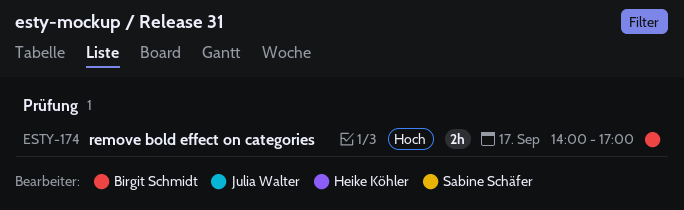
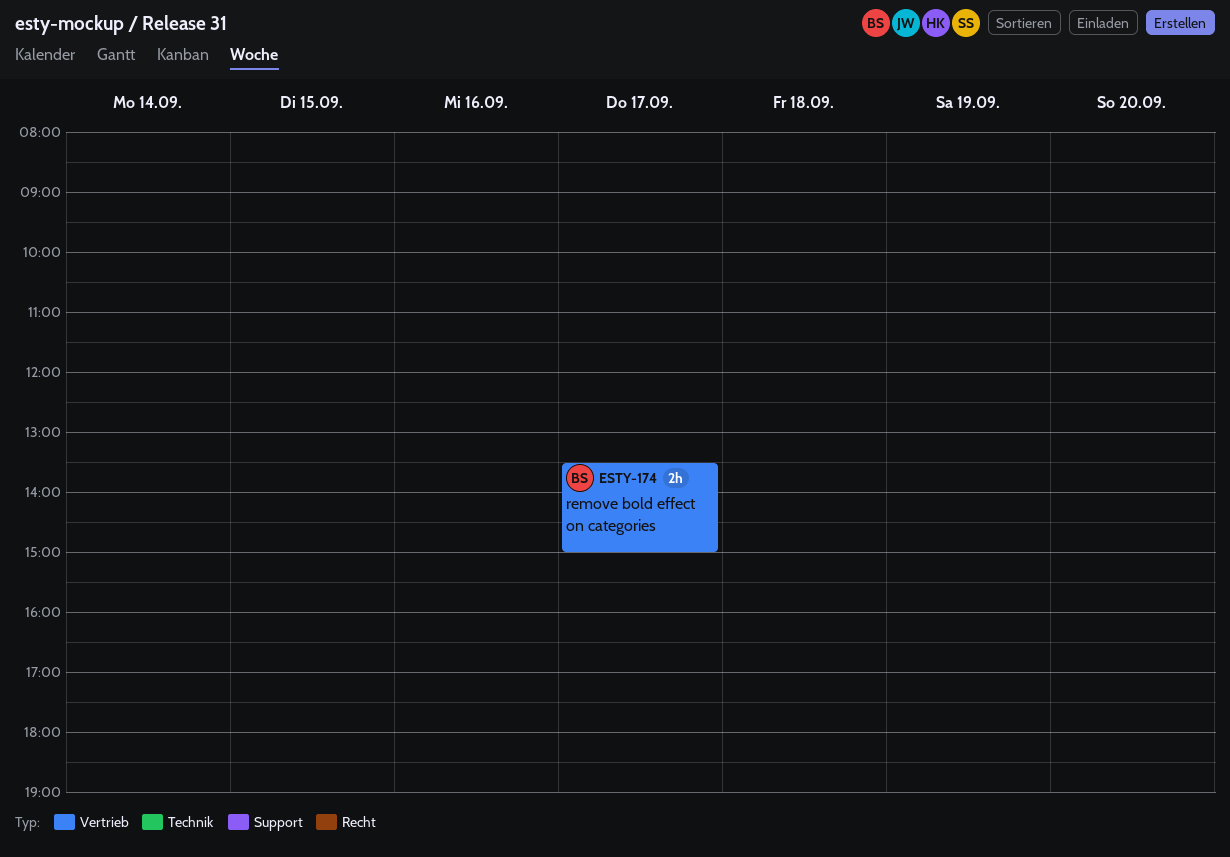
ESTY-174, begins: 14:00 -> 13:30
ESTY-174, ends: 17:00 -> 15:00

